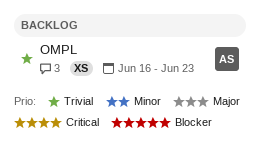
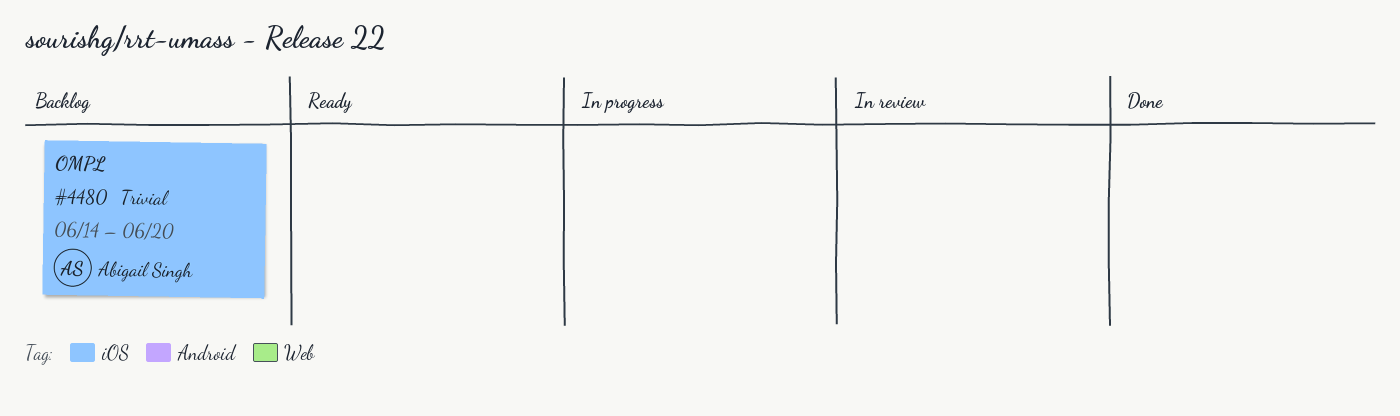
OMPL, start: Jun 16 -> Jun 14
OMPL, due: Jun 23 -> Jun 20

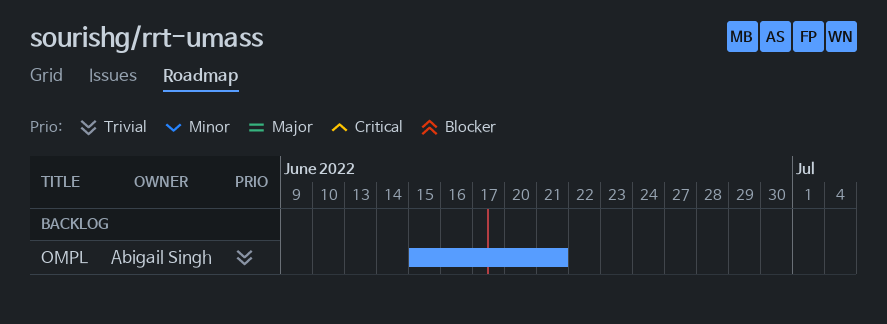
OMPL, start: Jun 14 -> Jun 15
OMPL, due: Jun 20 -> Jun 21

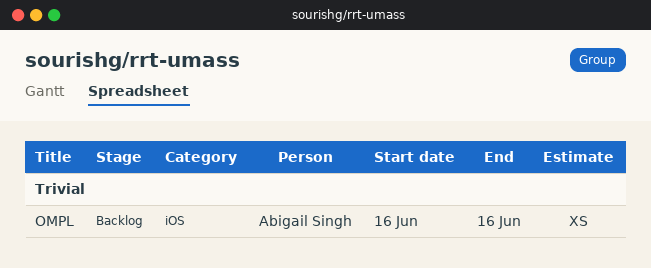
OMPL, start: Jun 15 -> Jun 16
OMPL, due: Jun 21 -> Jun 16

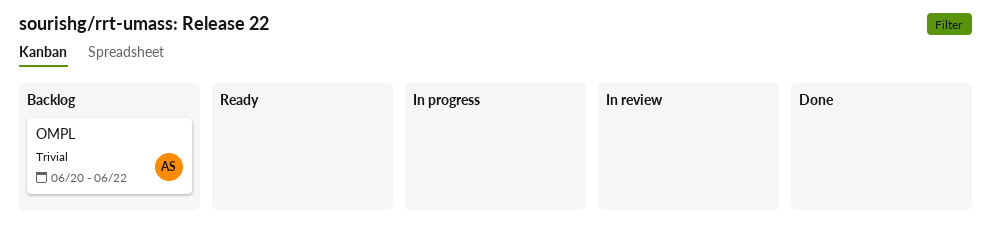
OMPL, start: Jun 16 -> Jun 20
OMPL, due: Jun 16 -> Jun 22

